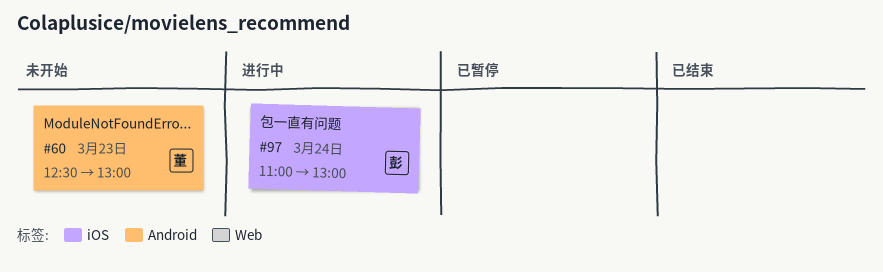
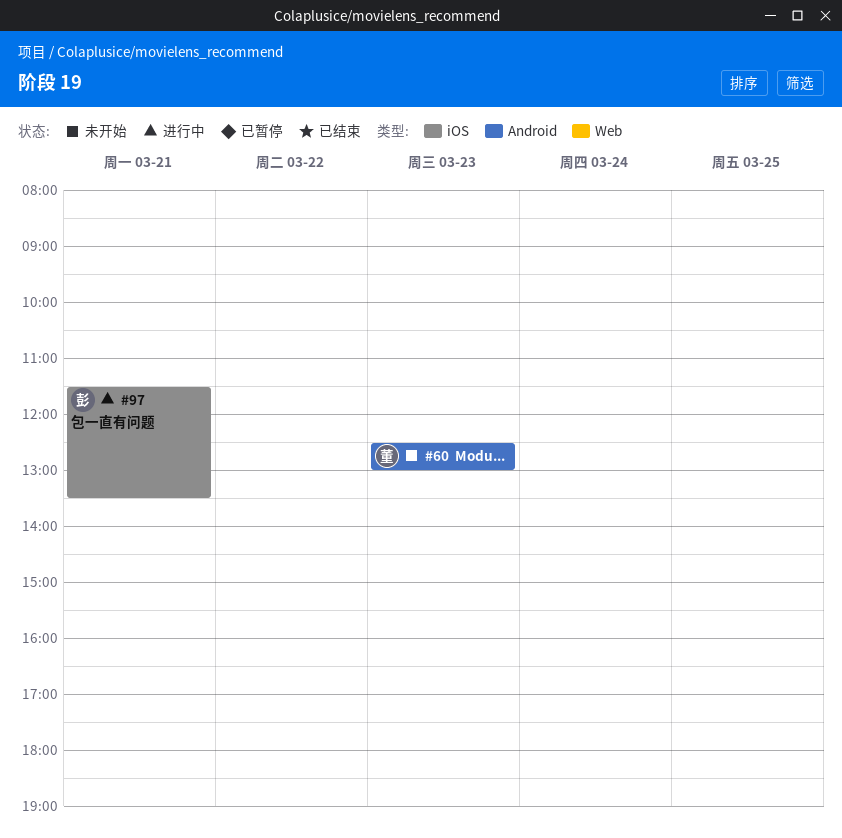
#97, day: Mar 24 -> Mar 21
#97, begins: 11:00 -> 11:30
#97, ends: 13:00 -> 13:30

